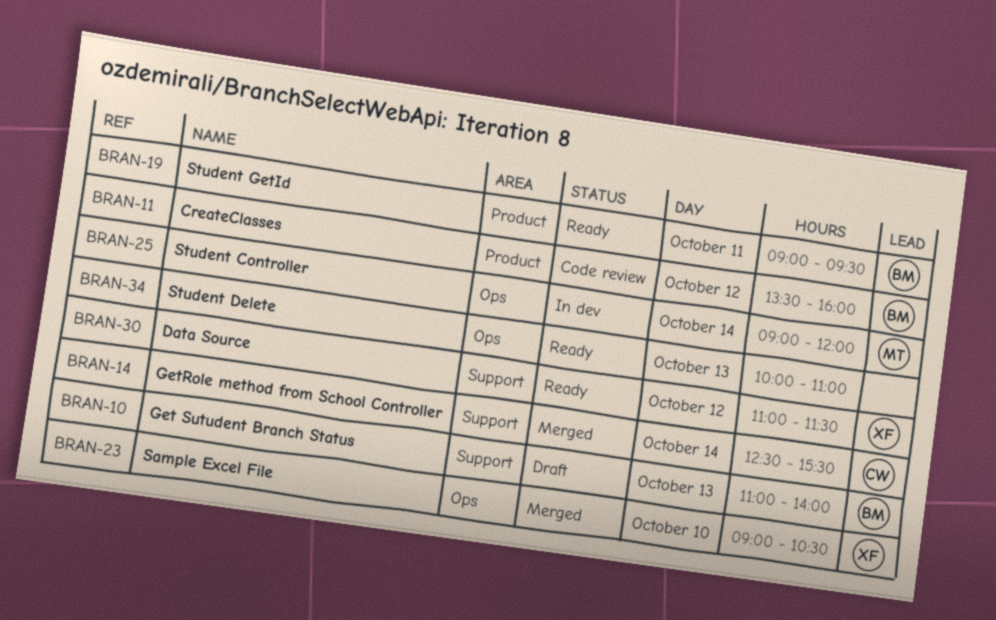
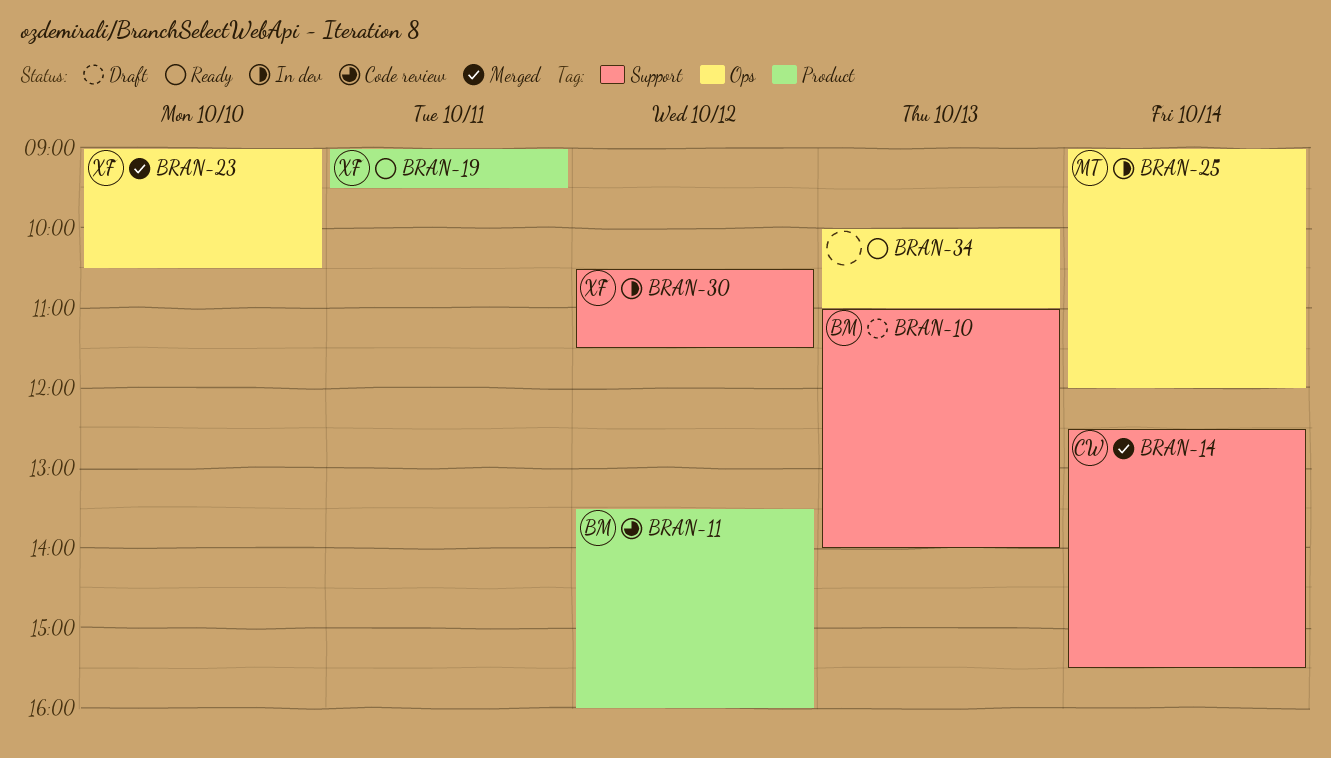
BRAN-19, owner: BM -> XF
BRAN-30, status: Ready -> In dev
BRAN-30, begins: 11:00 -> 10:30

